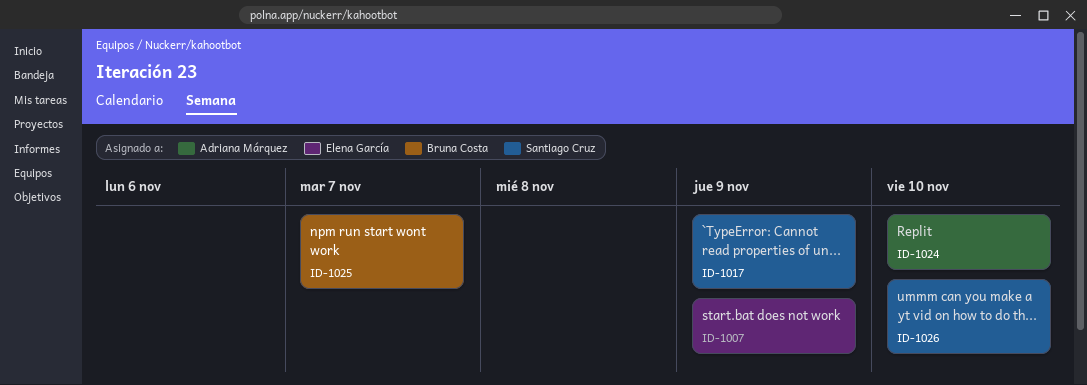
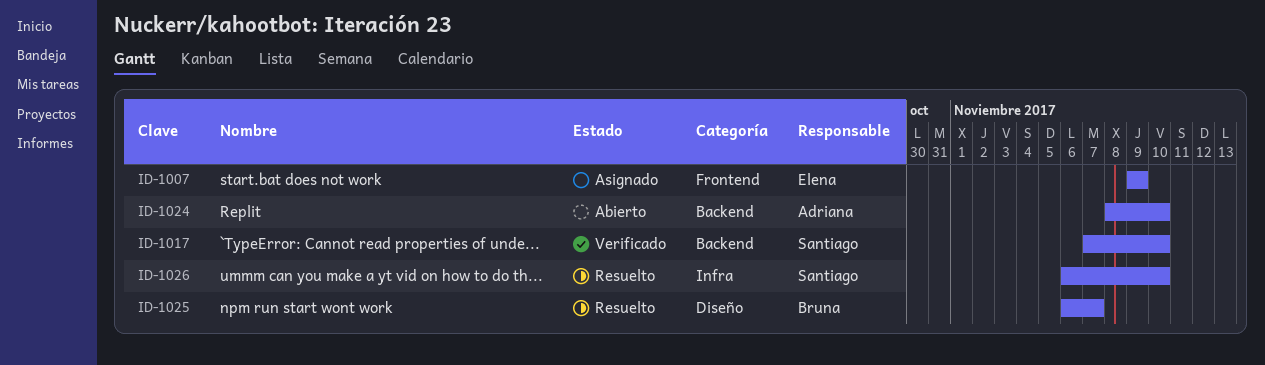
ID-1017, due: Nov 9 -> Nov 10

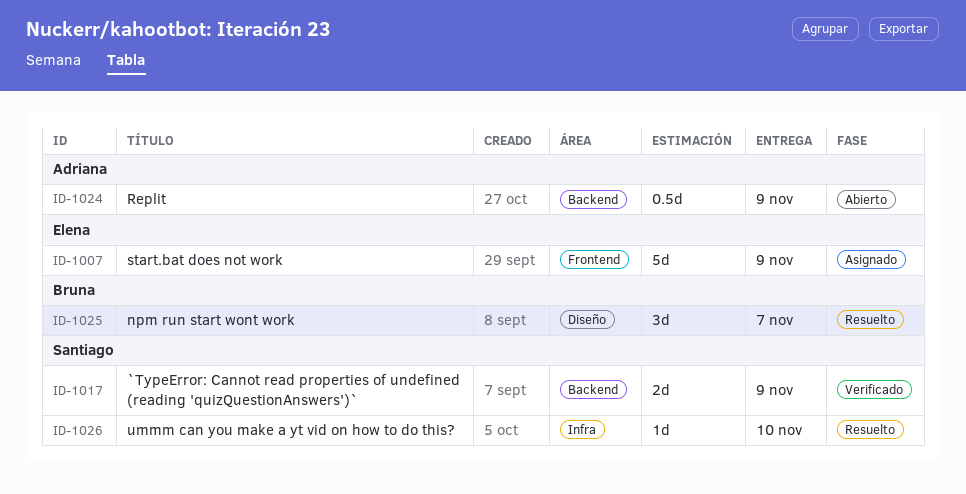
ID-1017, due: Nov 10 -> Nov 9
ID-1024, due: Nov 10 -> Nov 9

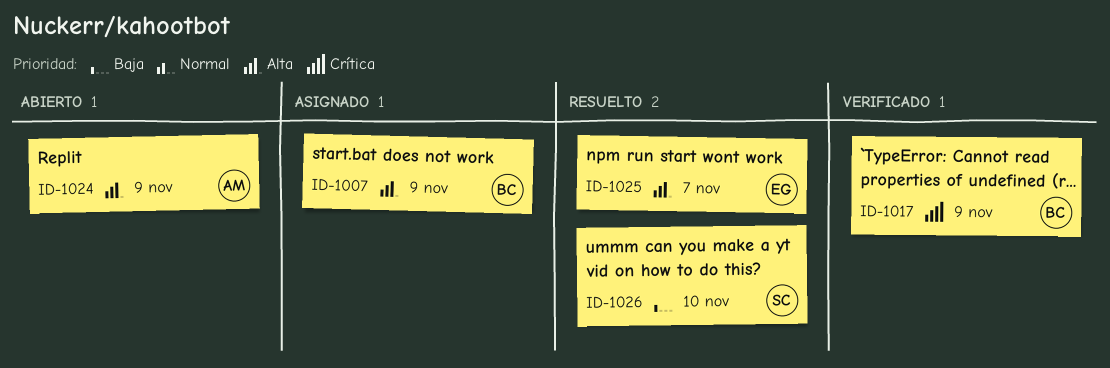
ID-1007, owner: Elena -> Bruna
ID-1017, owner: Santiago -> Bruna
ID-1025, owner: Bruna -> Elena

